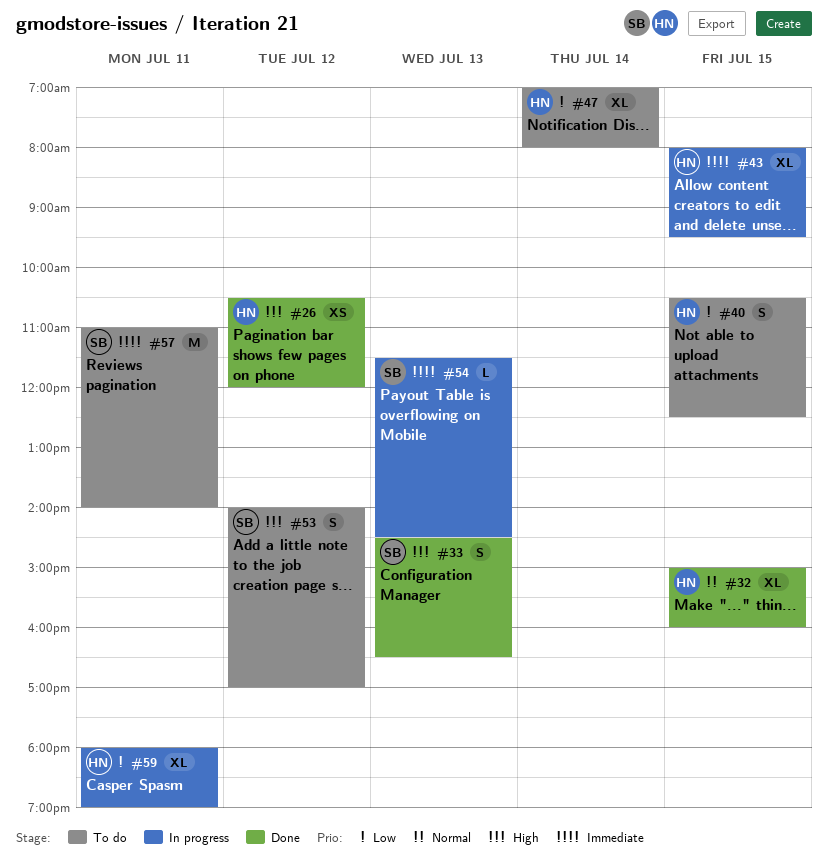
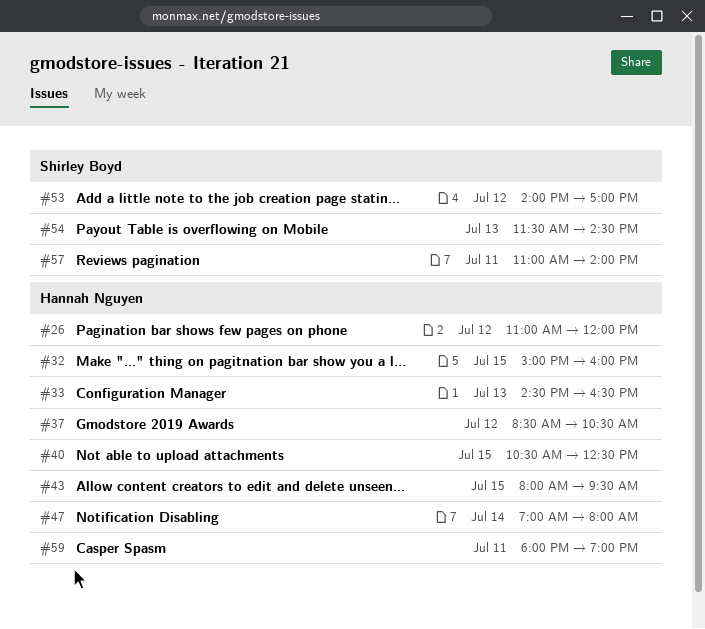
#26, begins: 10:30 -> 11:00
#33, owner: Shirley Boyd -> Hannah Nguyen
#37: none -> present

